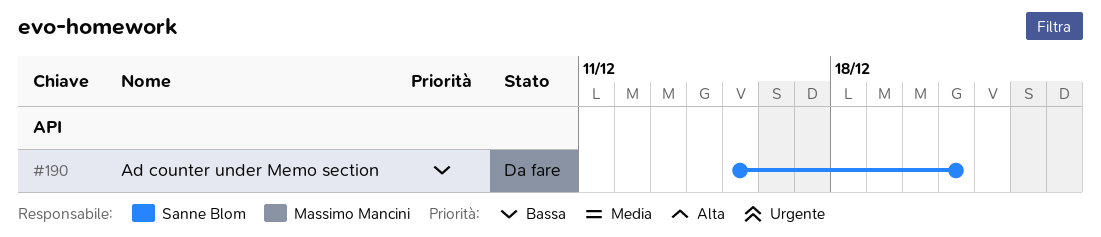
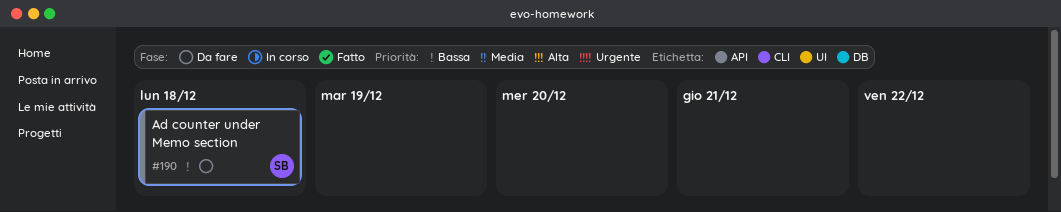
#190, due: Dec 21 -> Dec 18

